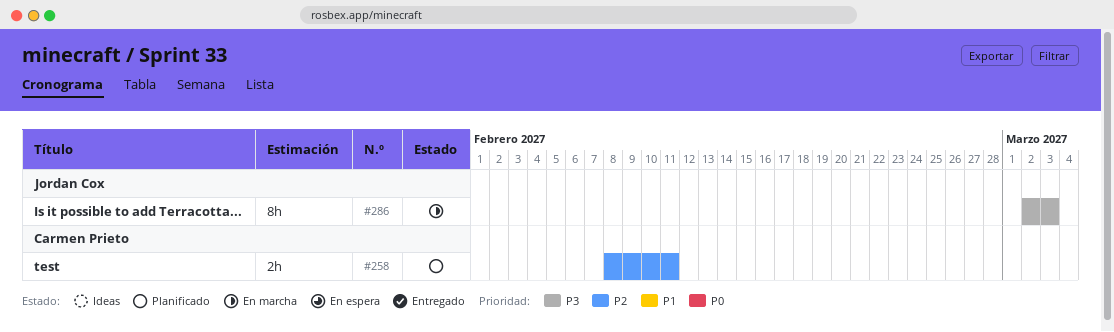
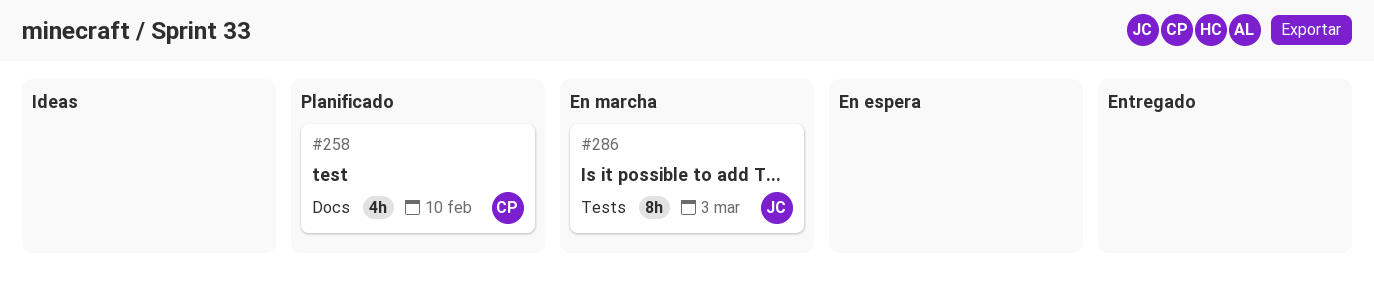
#258, estimate: 2h -> 4h
#258, due: Feb 11 -> Feb 10

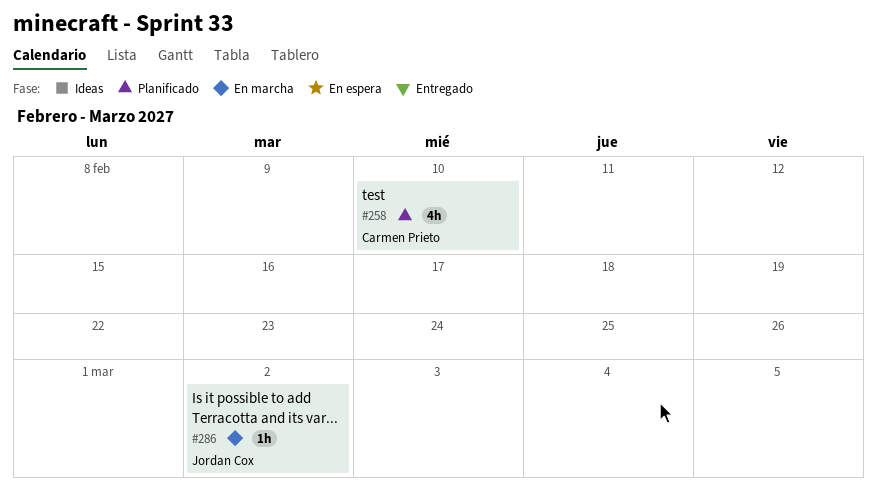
#286, estimate: 8h -> 1h
#286, due: Mar 3 -> Mar 2

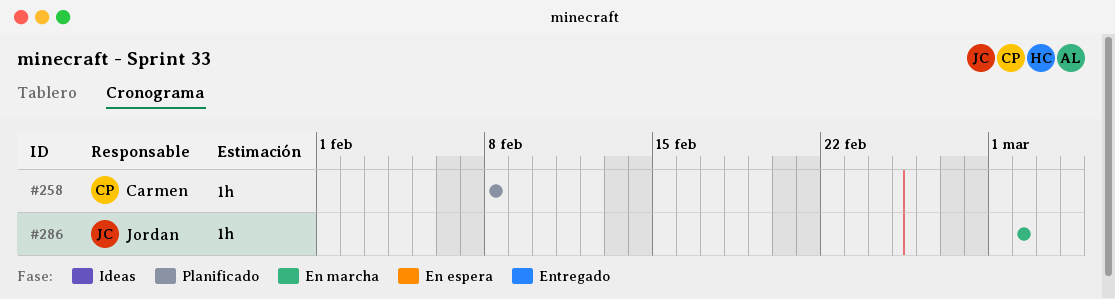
#258, estimate: 4h -> 1h
#258, due: Feb 10 -> Feb 8

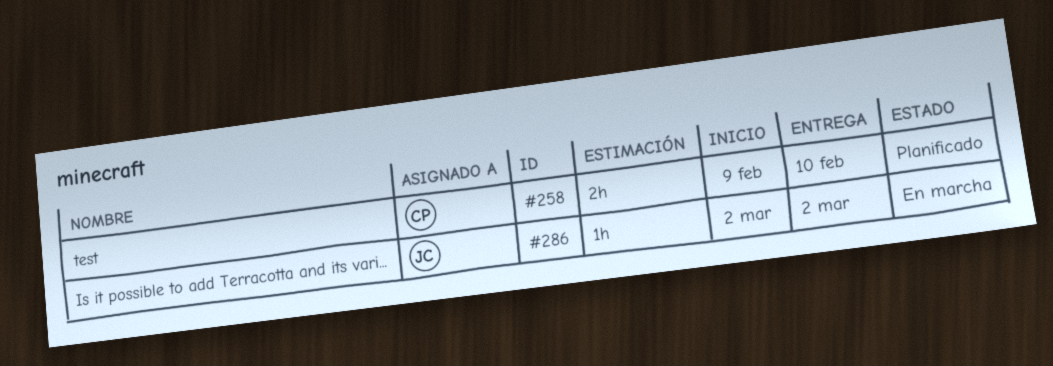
#258, estimate: 1h -> 2h
#258, start: Feb 8 -> Feb 9
#258, due: Feb 8 -> Feb 10

